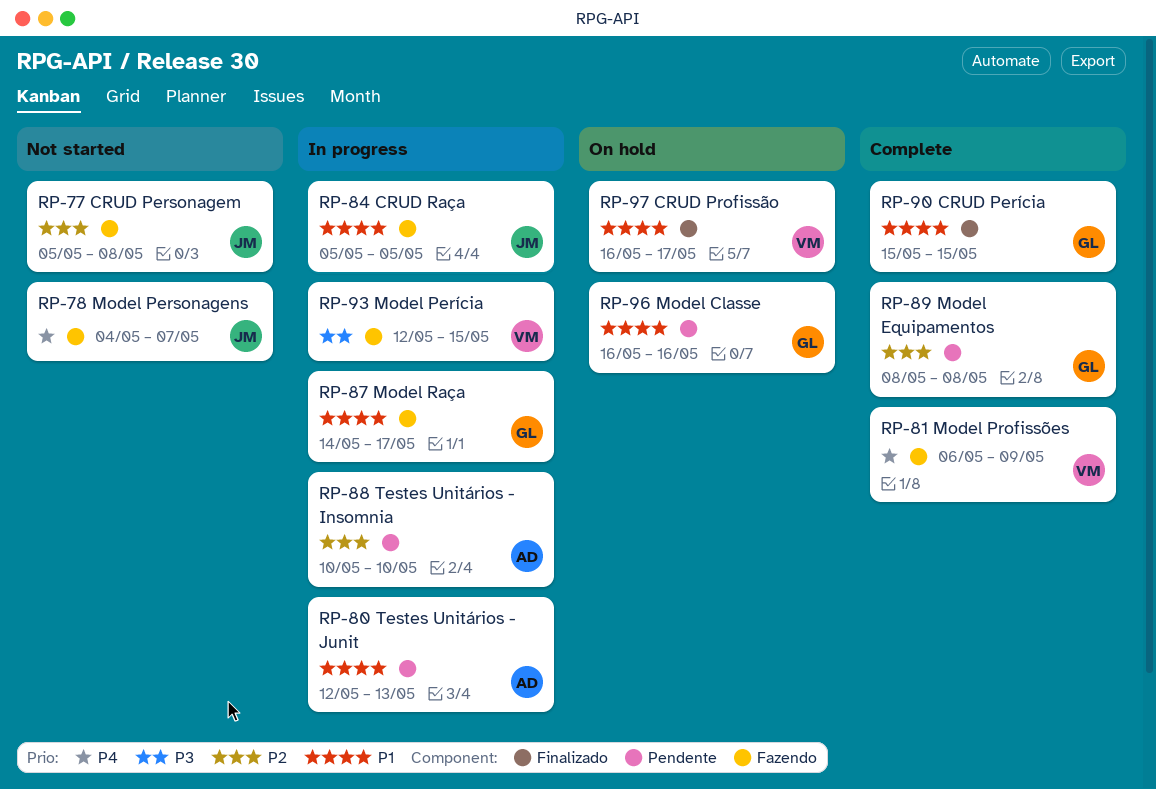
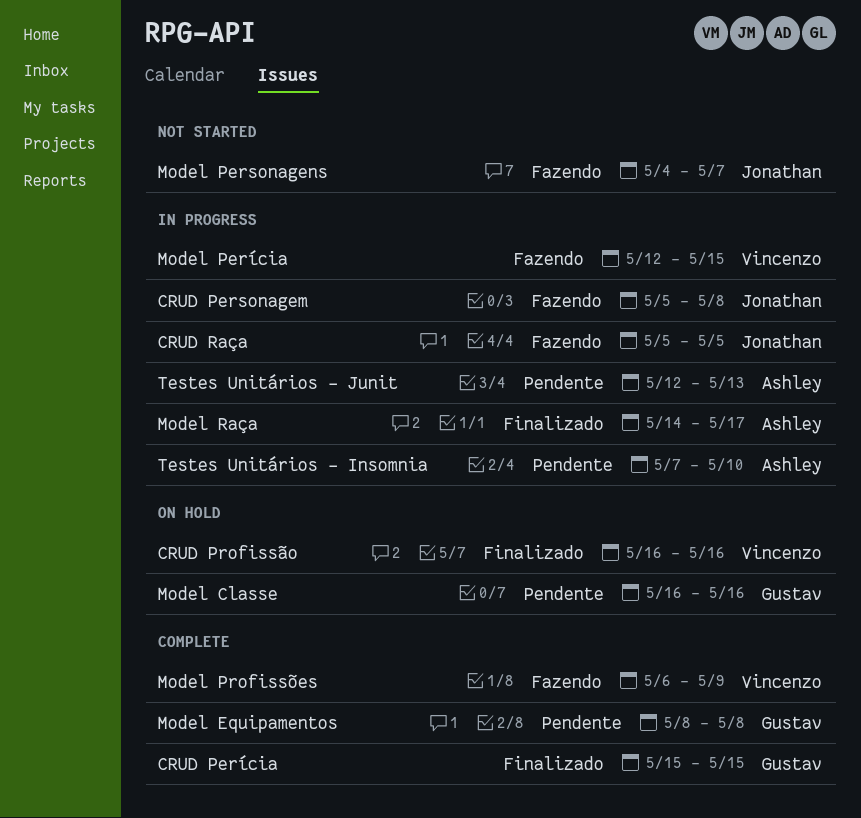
CRUD Personagem, status: Not started -> In progress
CRUD Profissão, due: May 17 -> May 16
Model Raça, owner: Gustav -> Ashley
Model Raça, label: Fazendo -> Finalizado
Testes Unitários - Insomnia, start: May 10 -> May 7

